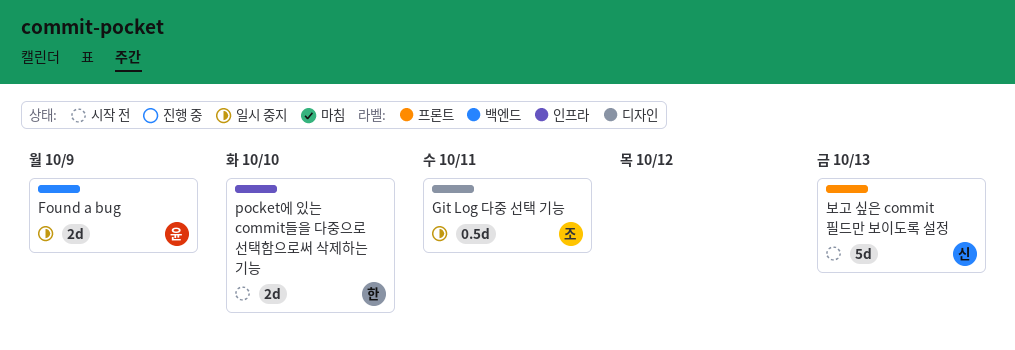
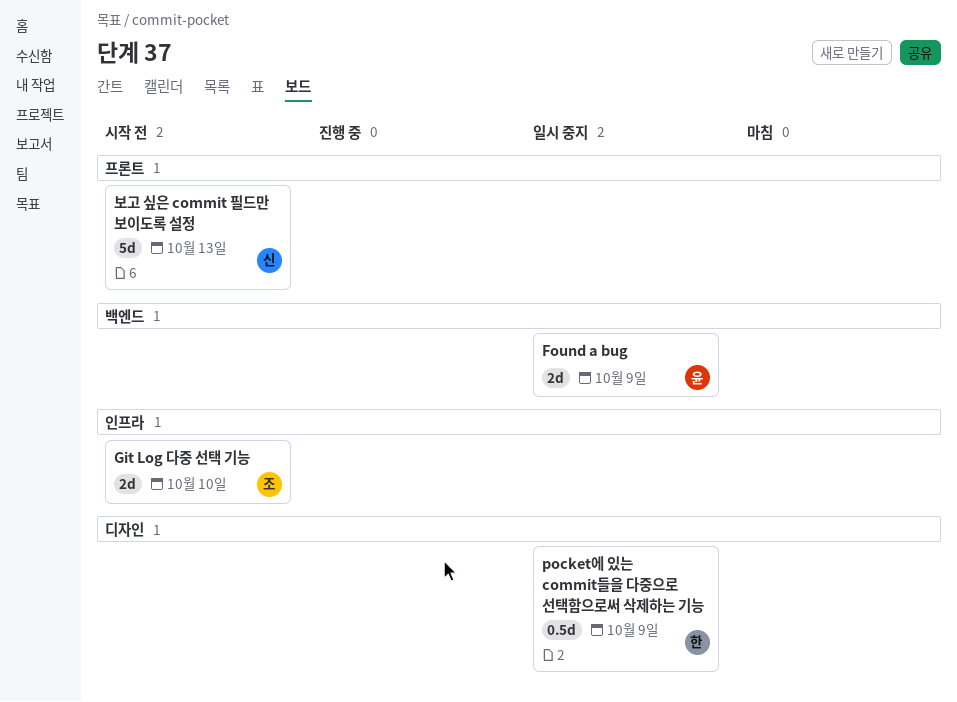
Git Log 다중 선택 기능, status: 일시 중지 -> 시작 전
Git Log 다중 선택 기능, label: 디자인 -> 인프라
Git Log 다중 선택 기능, estimate: 0.5d -> 2d
Git Log 다중 선택 기능, due: Oct 11 -> Oct 10
pocket에 있는 commit들을 다중으로 선택함으로써 삭제하는 기능, status: 시작 전 -> 일시 중지
pocket에 있는 commit들을 다중으로 선택함으로써 삭제하는 기능, label: 인프라 -> 디자인
pocket에 있는 commit들을 다중으로 선택함으로써 삭제하는 기능, estimate: 2d -> 0.5d
pocket에 있는 commit들을 다중으로 선택함으로써 삭제하는 기능, due: Oct 10 -> Oct 9

